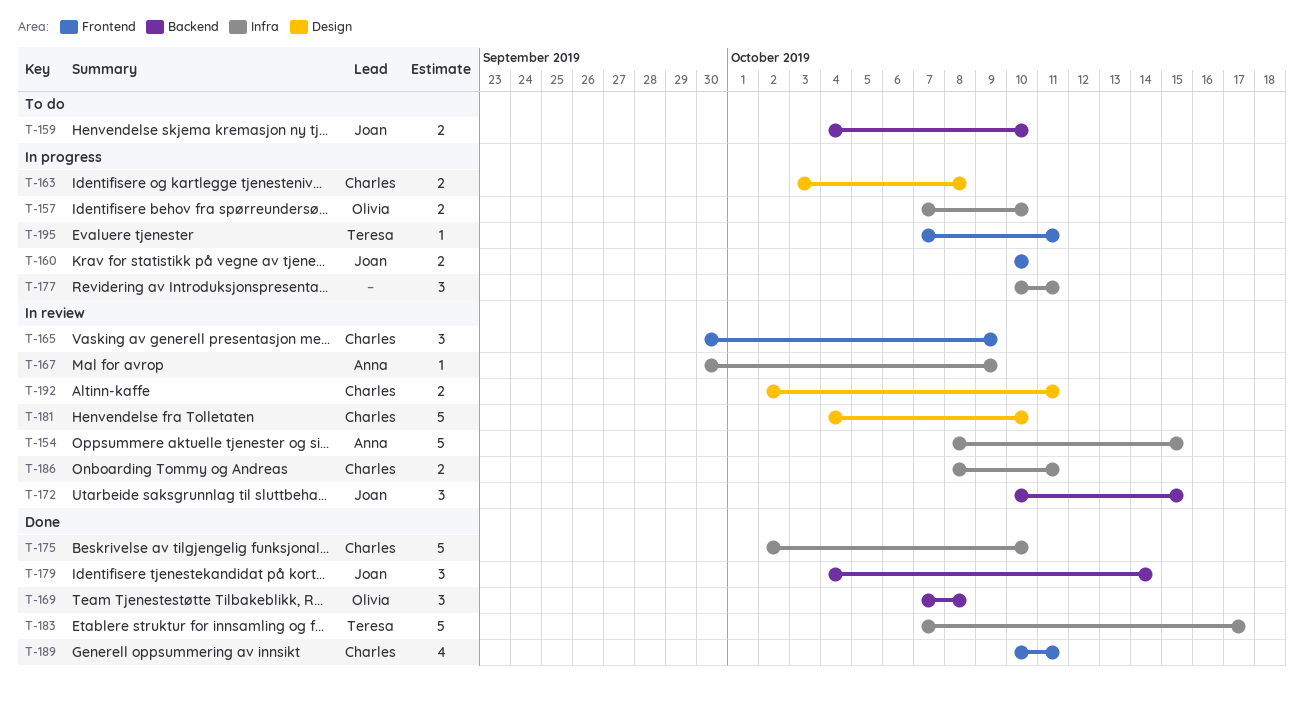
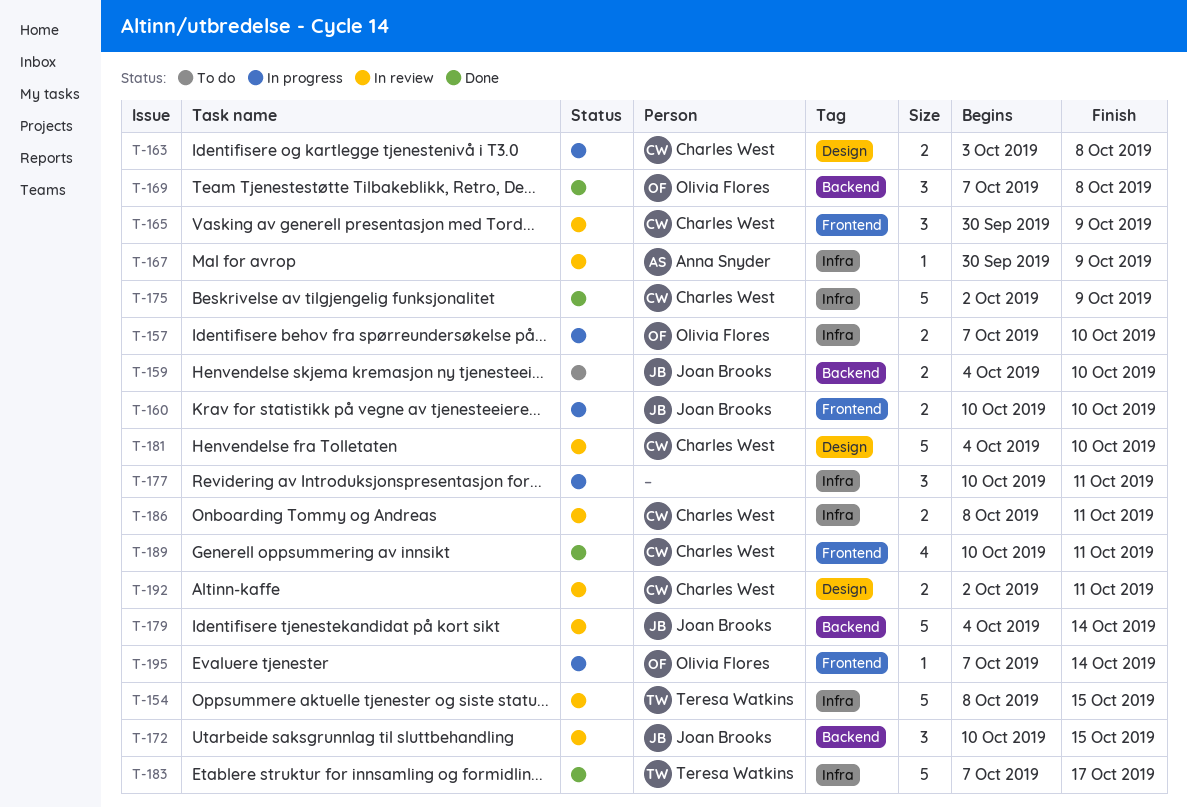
T-154, owner: Anna Snyder -> Teresa Watkins
T-175, due: Oct 10 -> Oct 9
T-179, status: Done -> In review
T-179, estimate: 3 -> 5
T-195, owner: Teresa Watkins -> Olivia Flores
T-195, due: Oct 11 -> Oct 14

